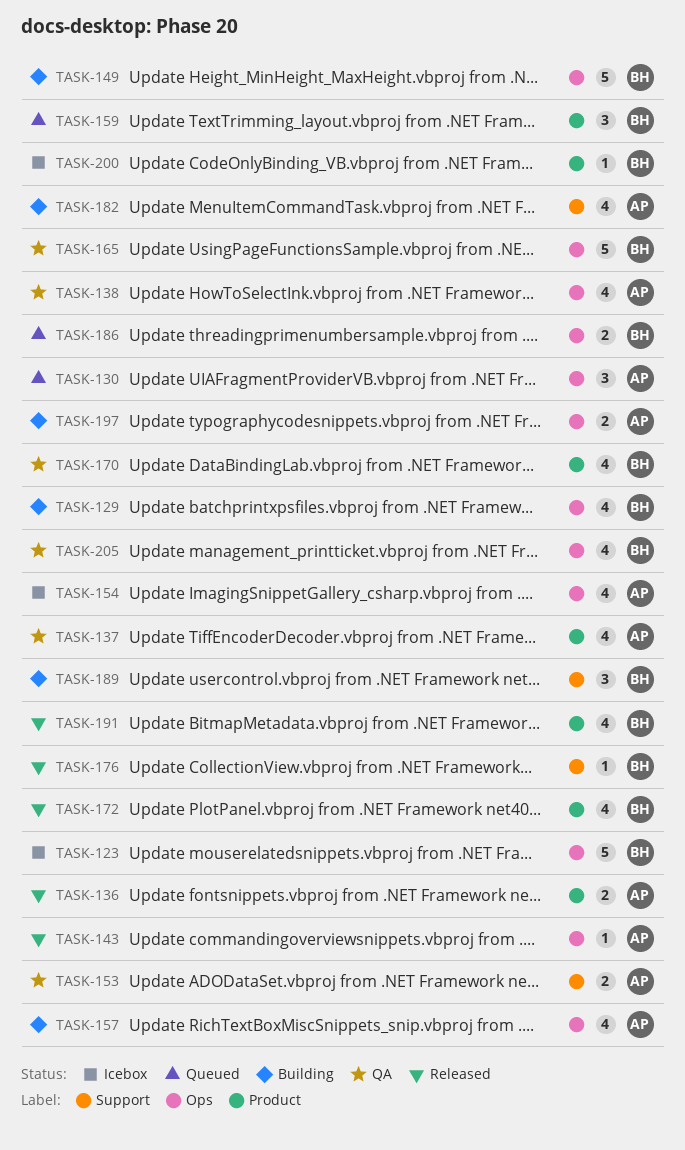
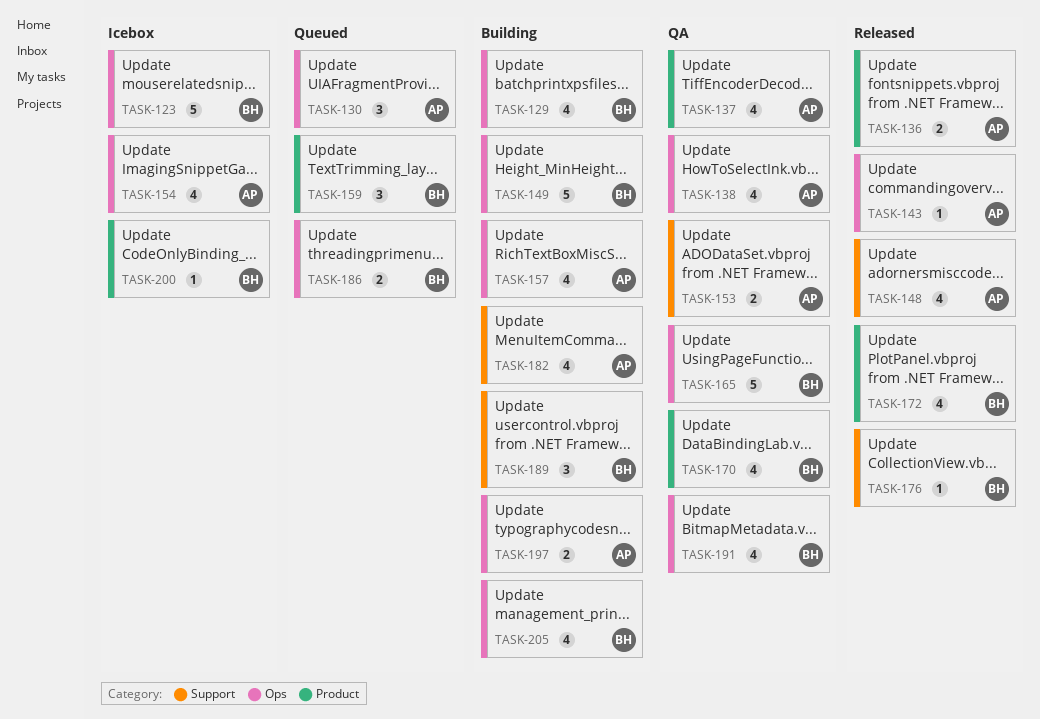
TASK-148: none -> present
TASK-191, status: Released -> QA
TASK-191, label: Product -> Ops
TASK-205, status: QA -> Building

